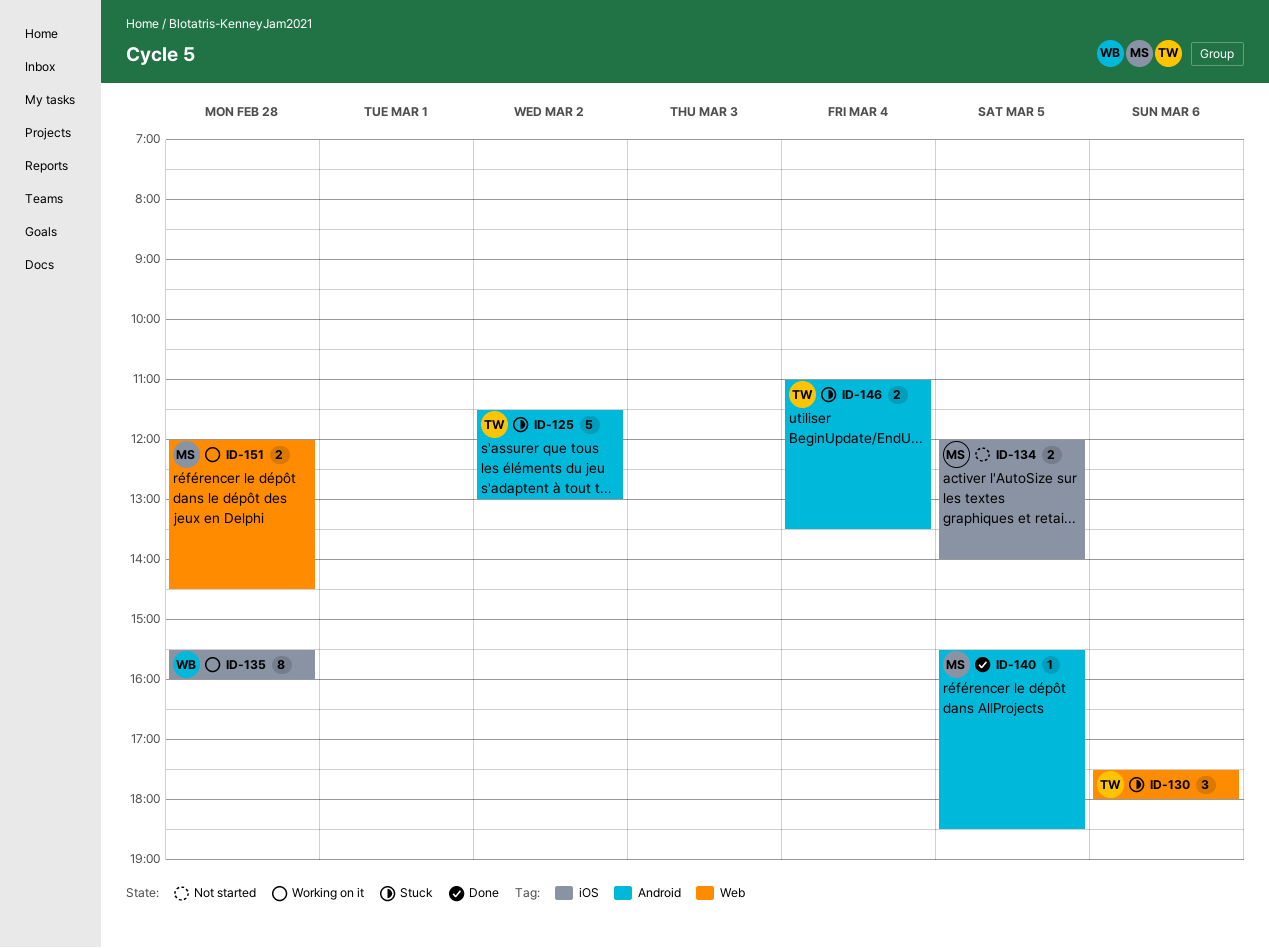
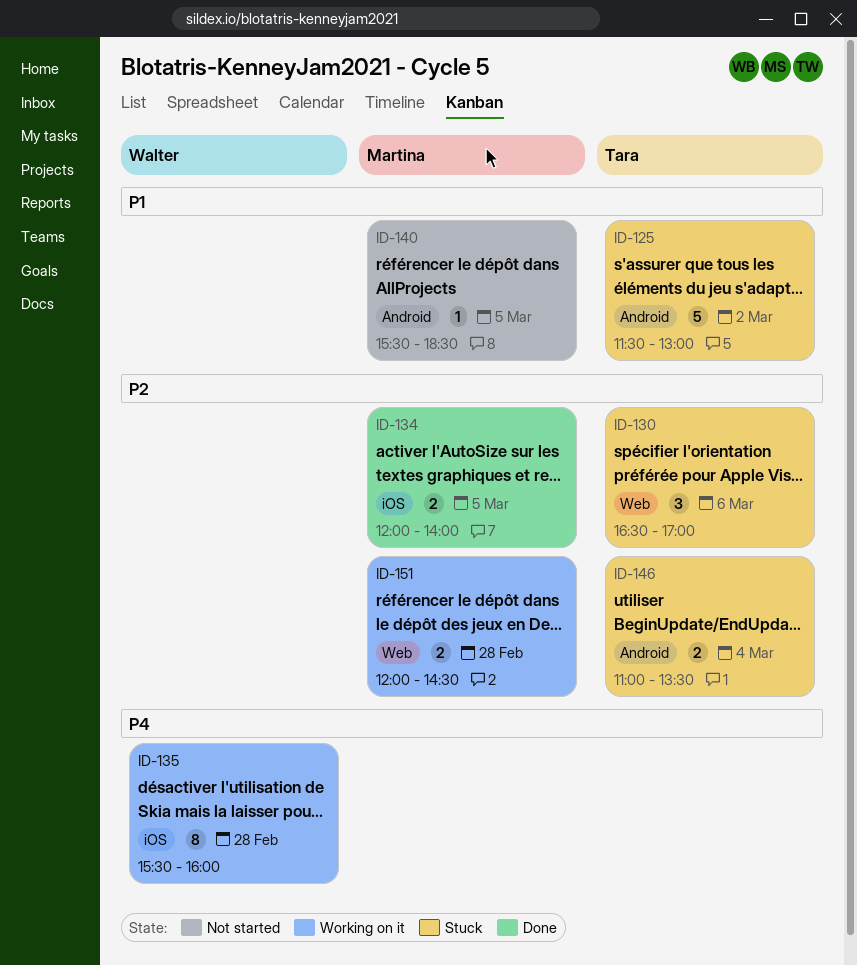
ID-130, begins: 17:30 -> 16:30
ID-130, ends: 18:00 -> 17:00
ID-134, status: Not started -> Done
ID-140, status: Done -> Not started

